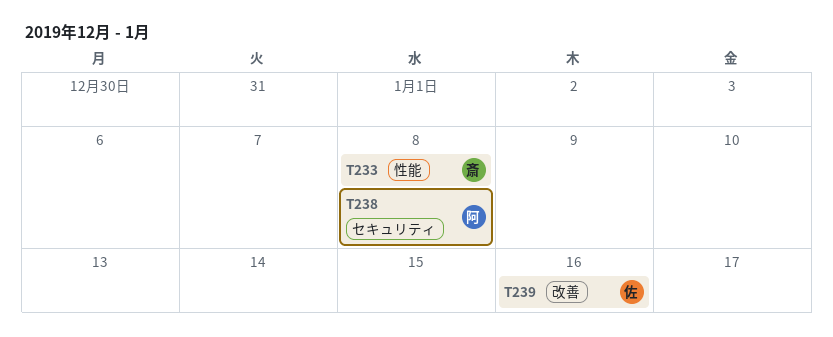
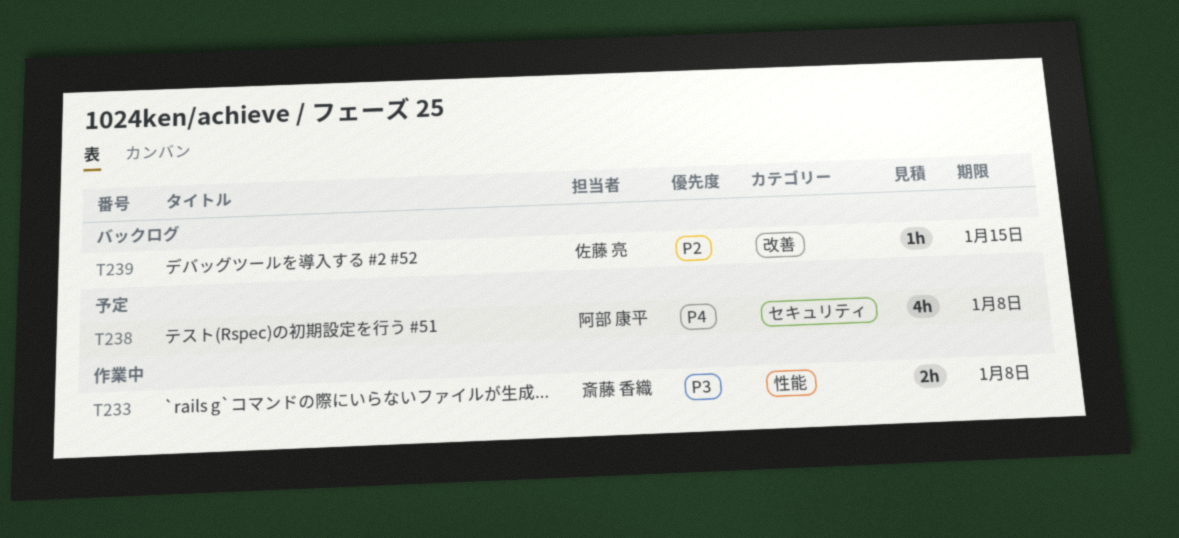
T239, due: Jan 16 -> Jan 15

